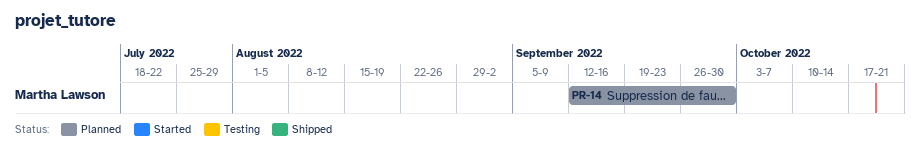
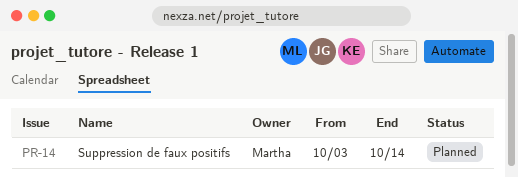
PR-14, start: Sep 12 -> Oct 3
PR-14, due: Sep 30 -> Oct 14

